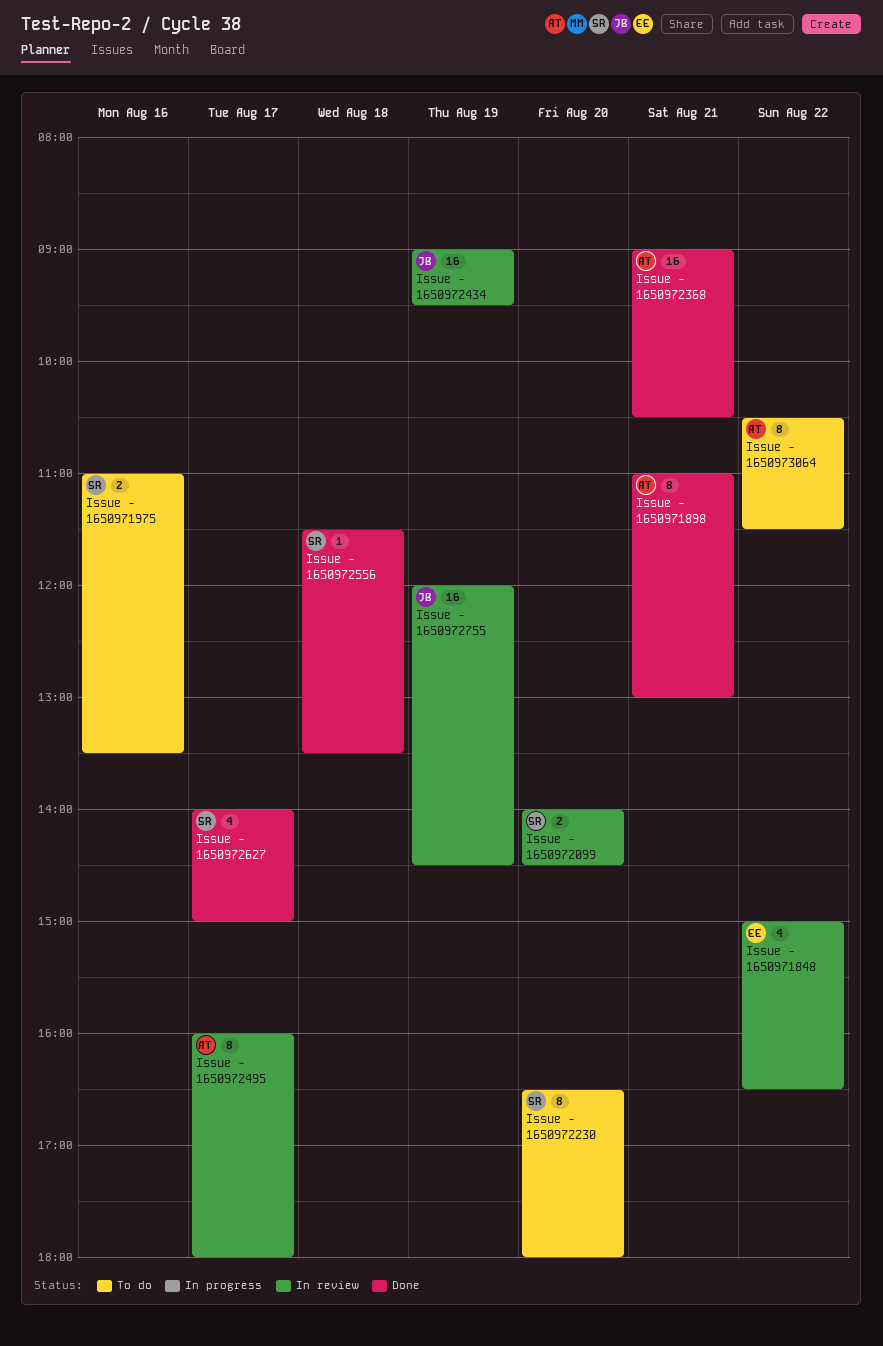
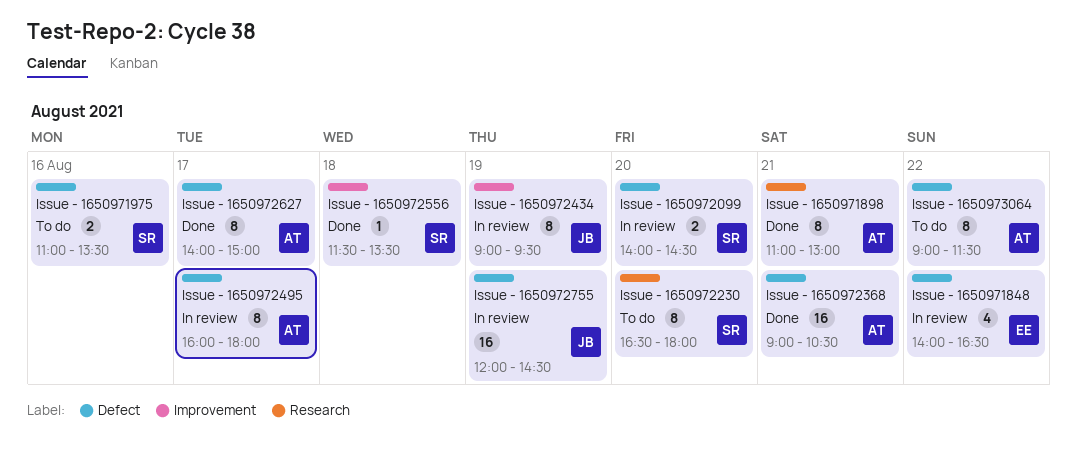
Issue - 1650971848, begins: 15:00 -> 14:00
Issue - 1650972434, estimate: 16 -> 8
Issue - 1650972627, owner: SR -> AT
Issue - 1650972627, estimate: 4 -> 8
Issue - 1650973064, begins: 10:30 -> 09:00

